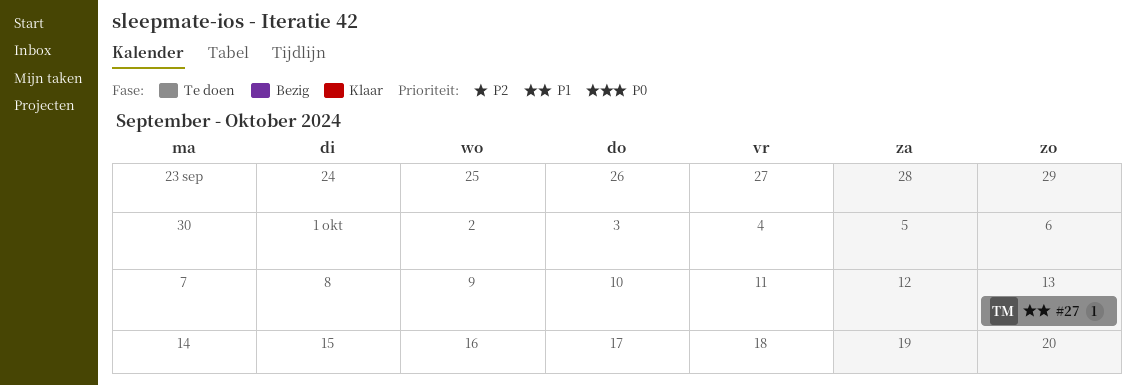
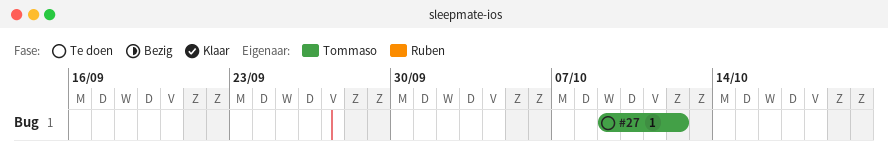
#27, start: Oct 13 -> Oct 9
#27, due: Oct 13 -> Oct 12

